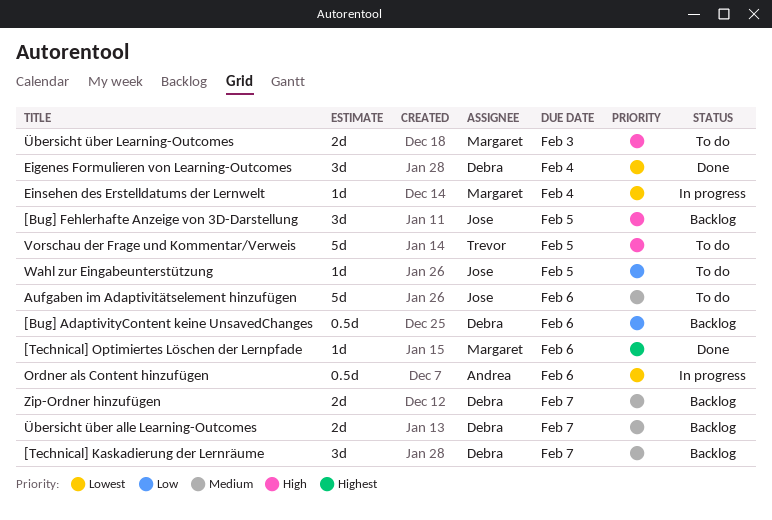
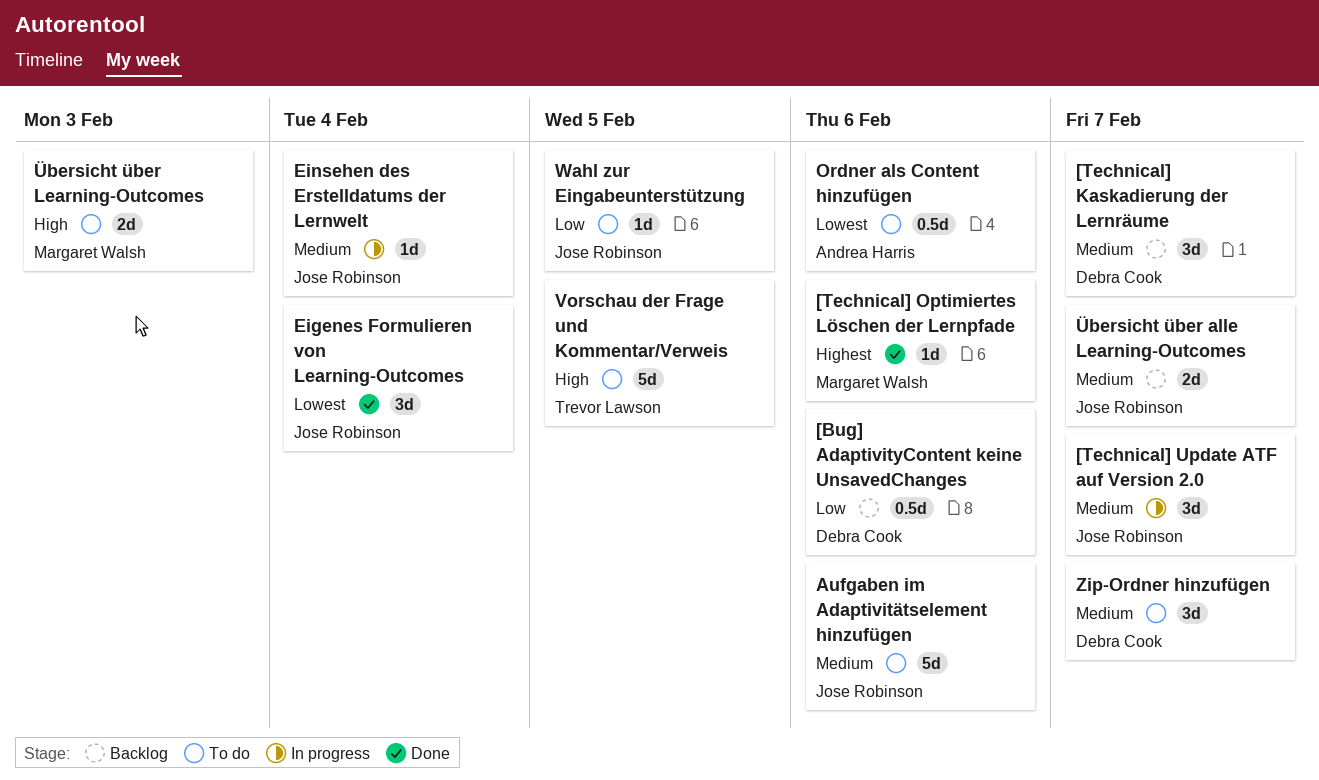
[Bug] Fehlerhafte Anzeige von 3D-Darstellung: present -> none
[Technical] Update ATF auf Version 2.0: none -> present
Eigenes Formulieren von Learning-Outcomes, owner: Debra Cook -> Jose Robinson
Einsehen des Erstelldatums der Lernwelt, owner: Margaret Walsh -> Jose Robinson
Einsehen des Erstelldatums der Lernwelt, priority: Lowest -> Medium
Ordner als Content hinzufügen, status: In progress -> To do
Zip-Ordner hinzufügen, status: Backlog -> To do
Zip-Ordner hinzufügen, estimate: 2d -> 3d
Übersicht über alle Learning-Outcomes, owner: Debra Cook -> Jose Robinson

